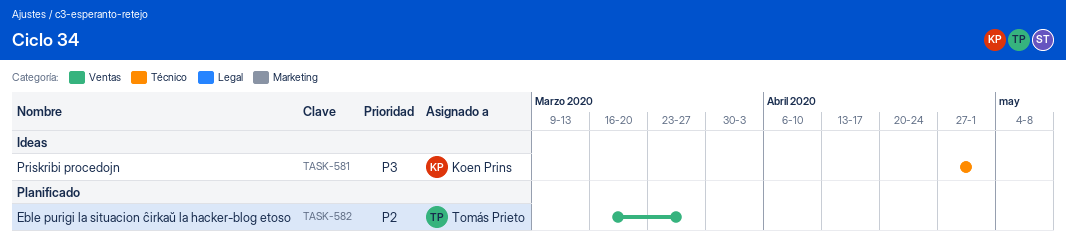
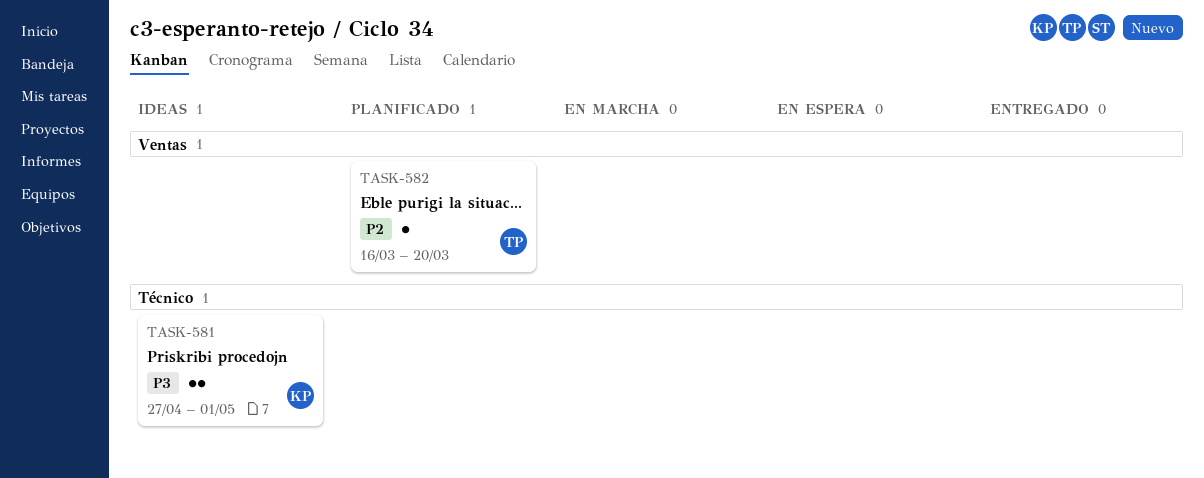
TASK-582, due: Mar 27 -> Mar 20

